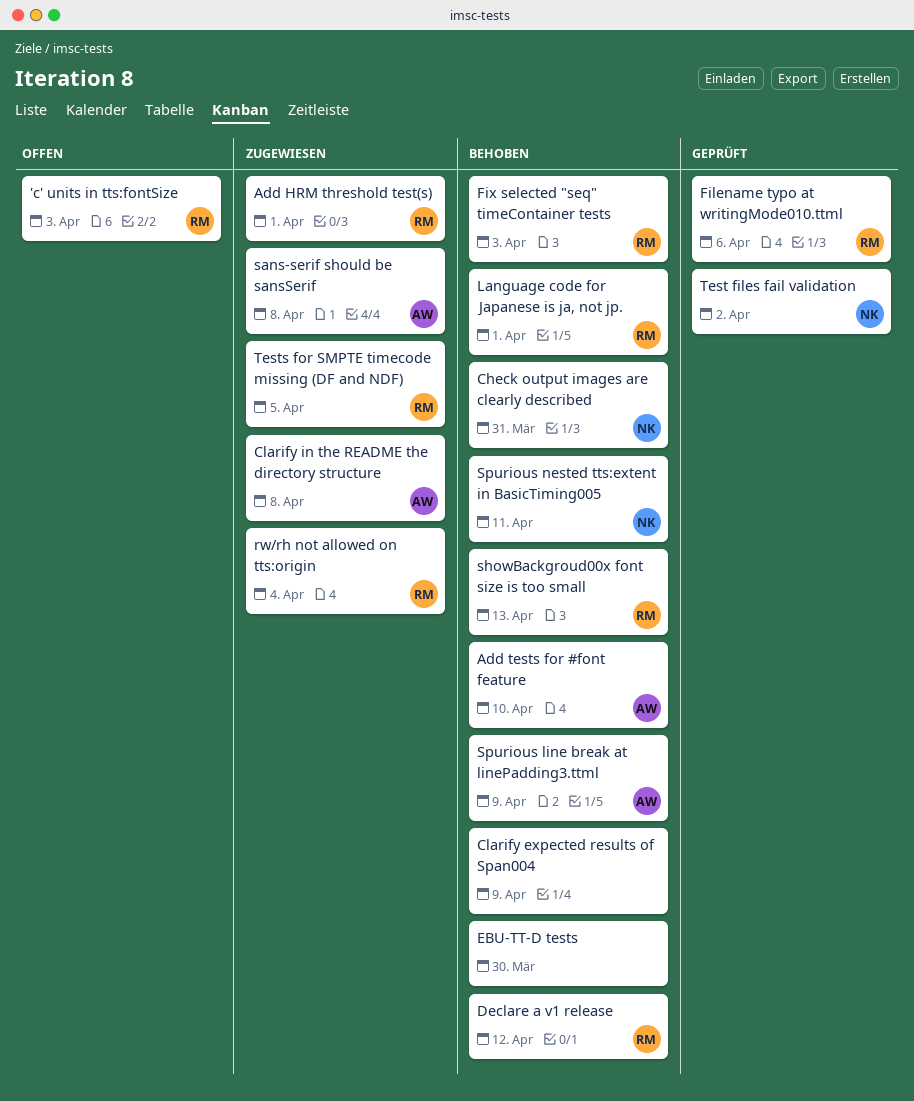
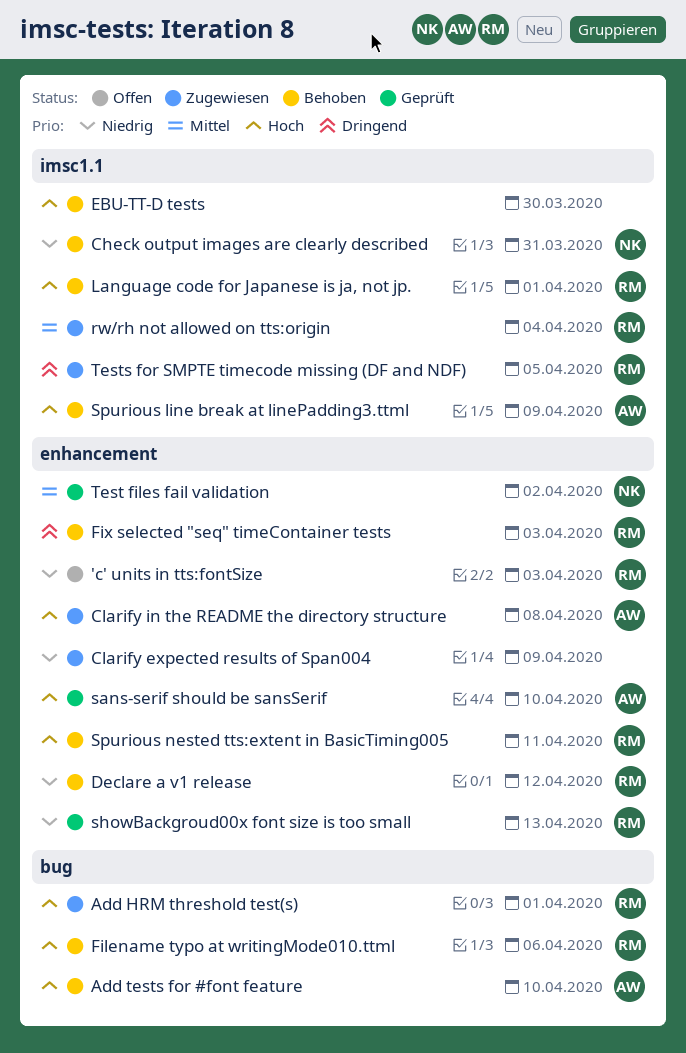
Clarify expected results of Span004, status: Behoben -> Zugewiesen
Filename typo at writingMode010.ttml, status: Geprüft -> Behoben
sans-serif should be sansSerif, status: Zugewiesen -> Geprüft
sans-serif should be sansSerif, due: Apr 8 -> Apr 10
showBackgroud00x font size is too small, status: Behoben -> Geprüft
Spurious nested tts:extent in BasicTiming005, owner: NK -> RM

